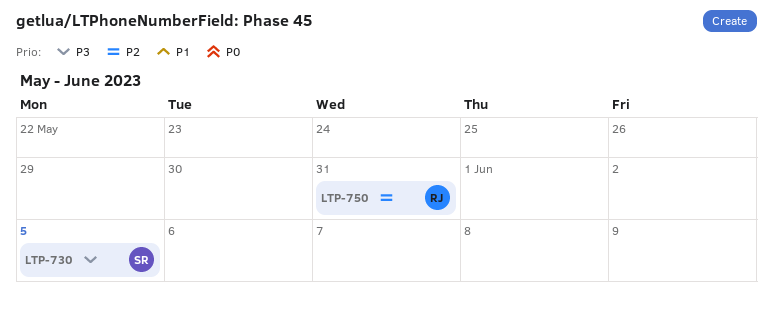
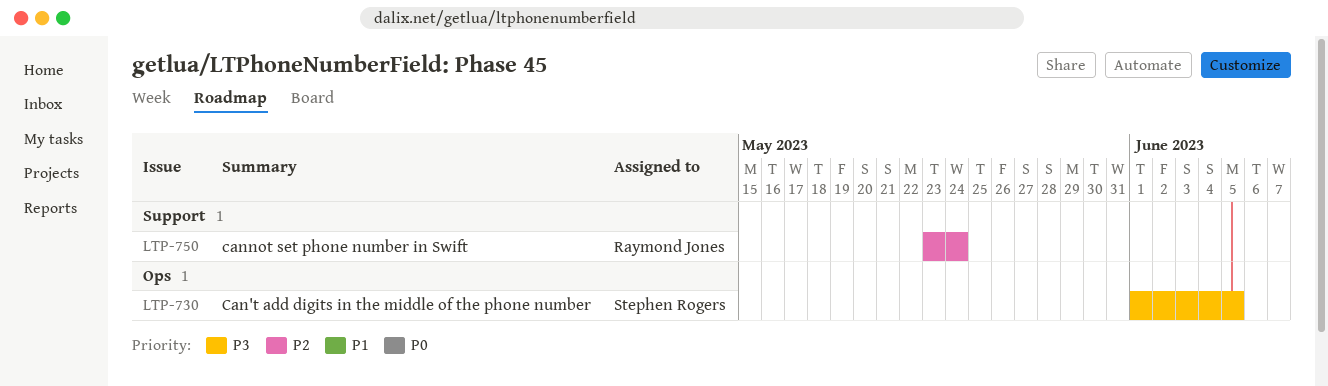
LTP-750, due: May 31 -> May 24

